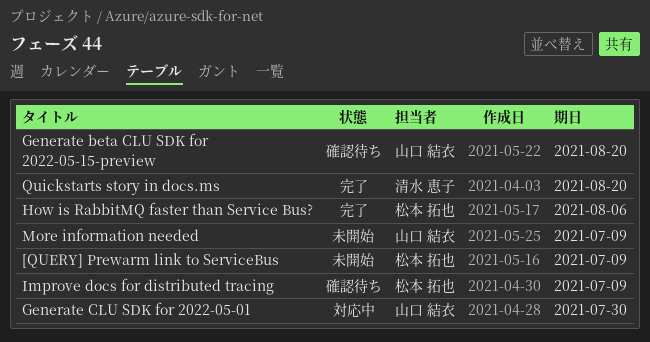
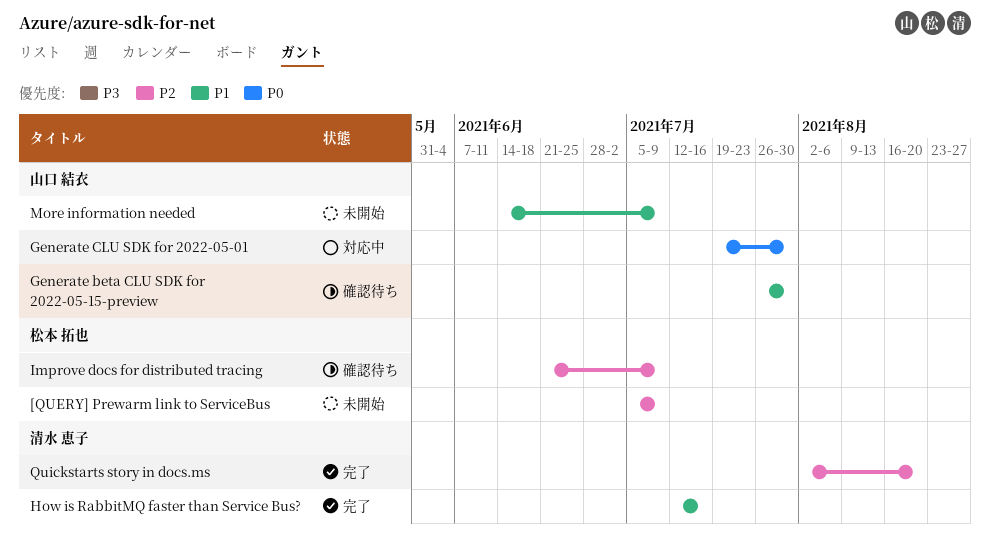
Generate beta CLU SDK for 2022-05-15-preview, due: Aug 20 -> Jul 30
How is RabbitMQ faster than Service Bus?, owner: 松本 拓也 -> 清水 恵子
How is RabbitMQ faster than Service Bus?, due: Aug 6 -> Jul 16

